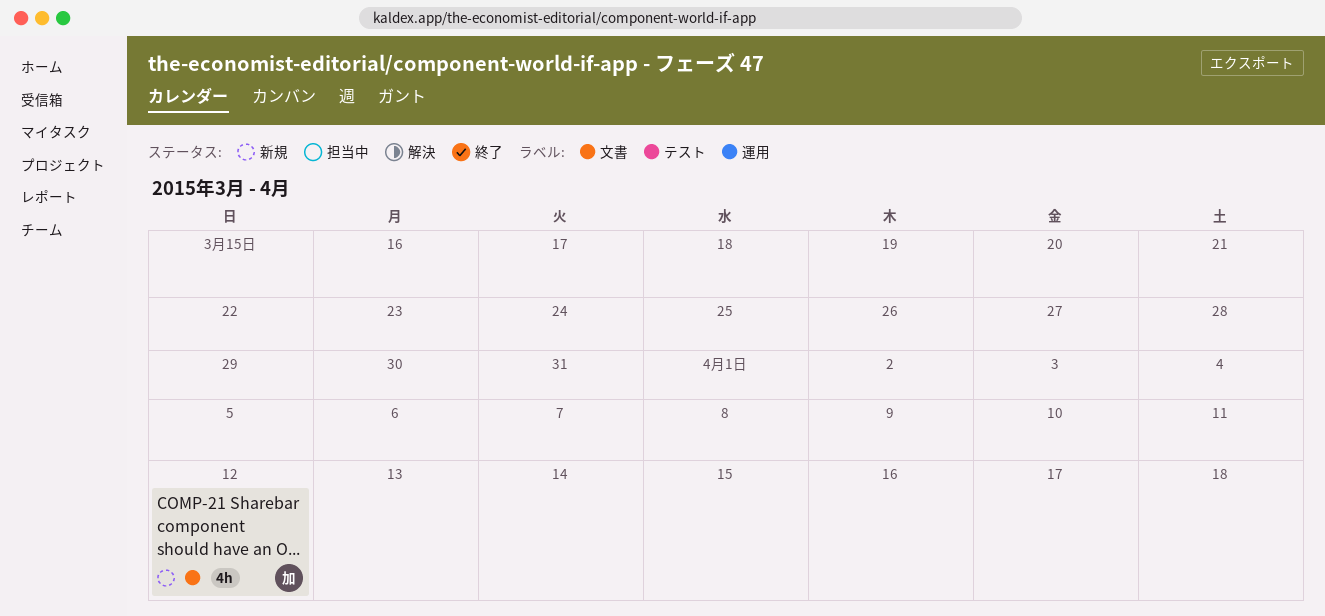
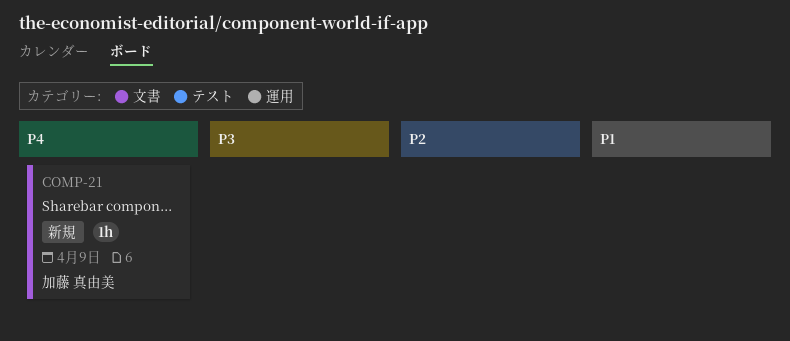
COMP-21, estimate: 4h -> 1h
COMP-21, due: Apr 12 -> Apr 9

